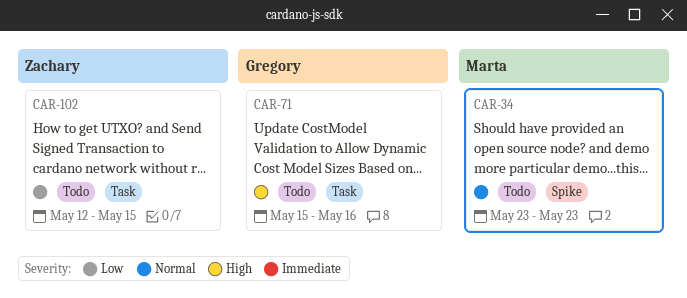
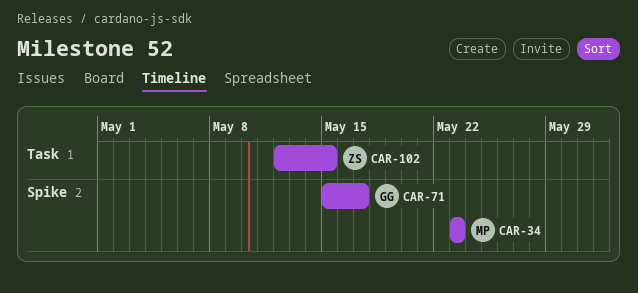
CAR-71, label: Task -> Spike
CAR-71, due: May 16 -> May 17

